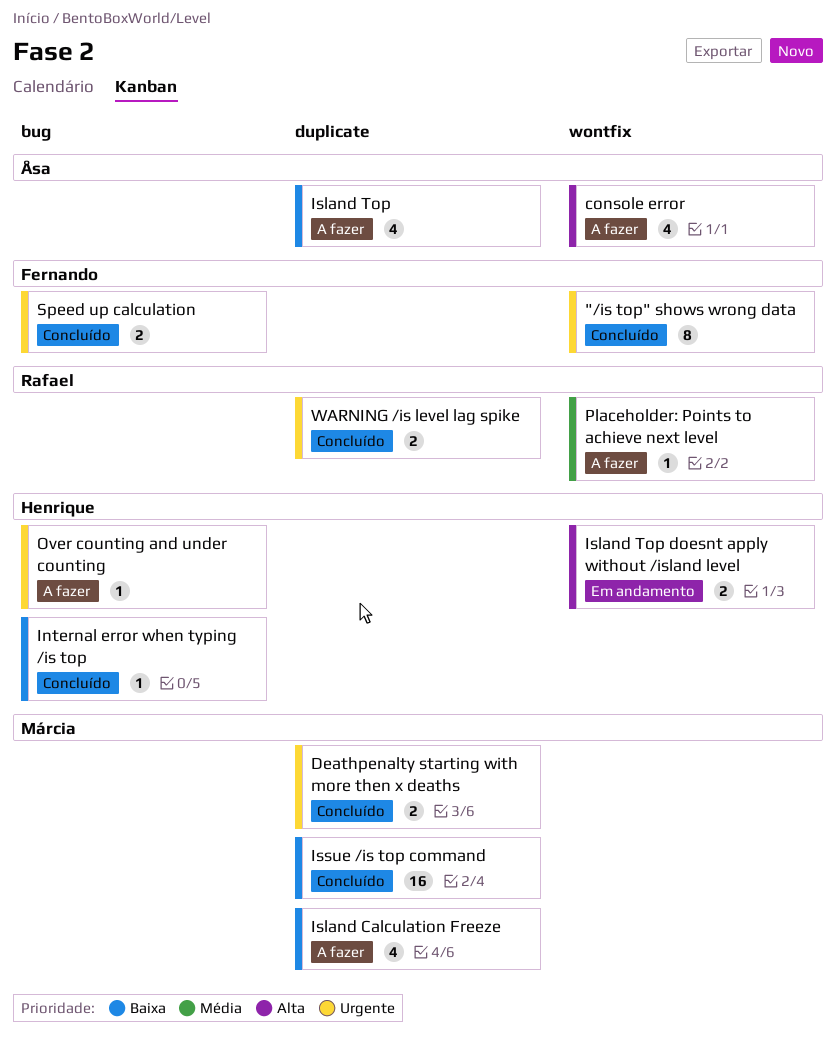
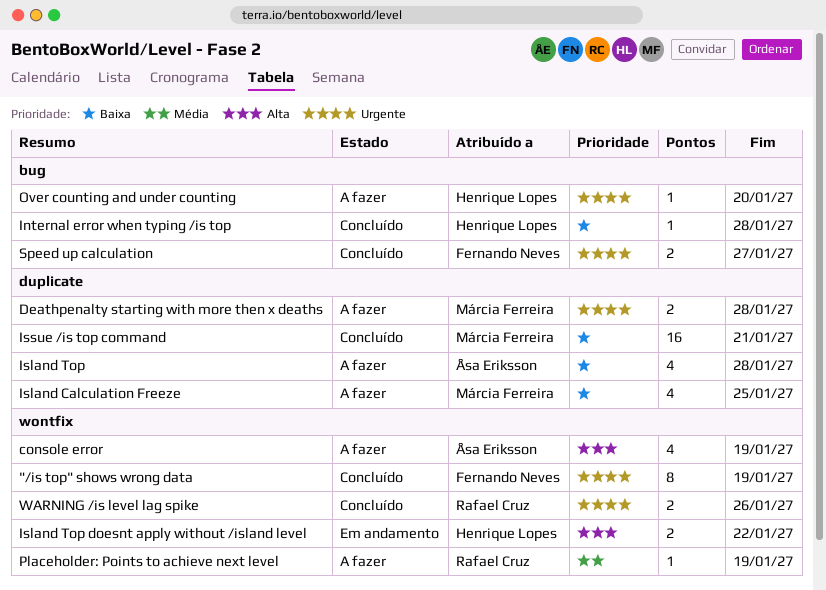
Deathpenalty starting with more then x deaths, status: Concluído -> A fazer
WARNING /is level lag spike, label: duplicate -> wontfix

